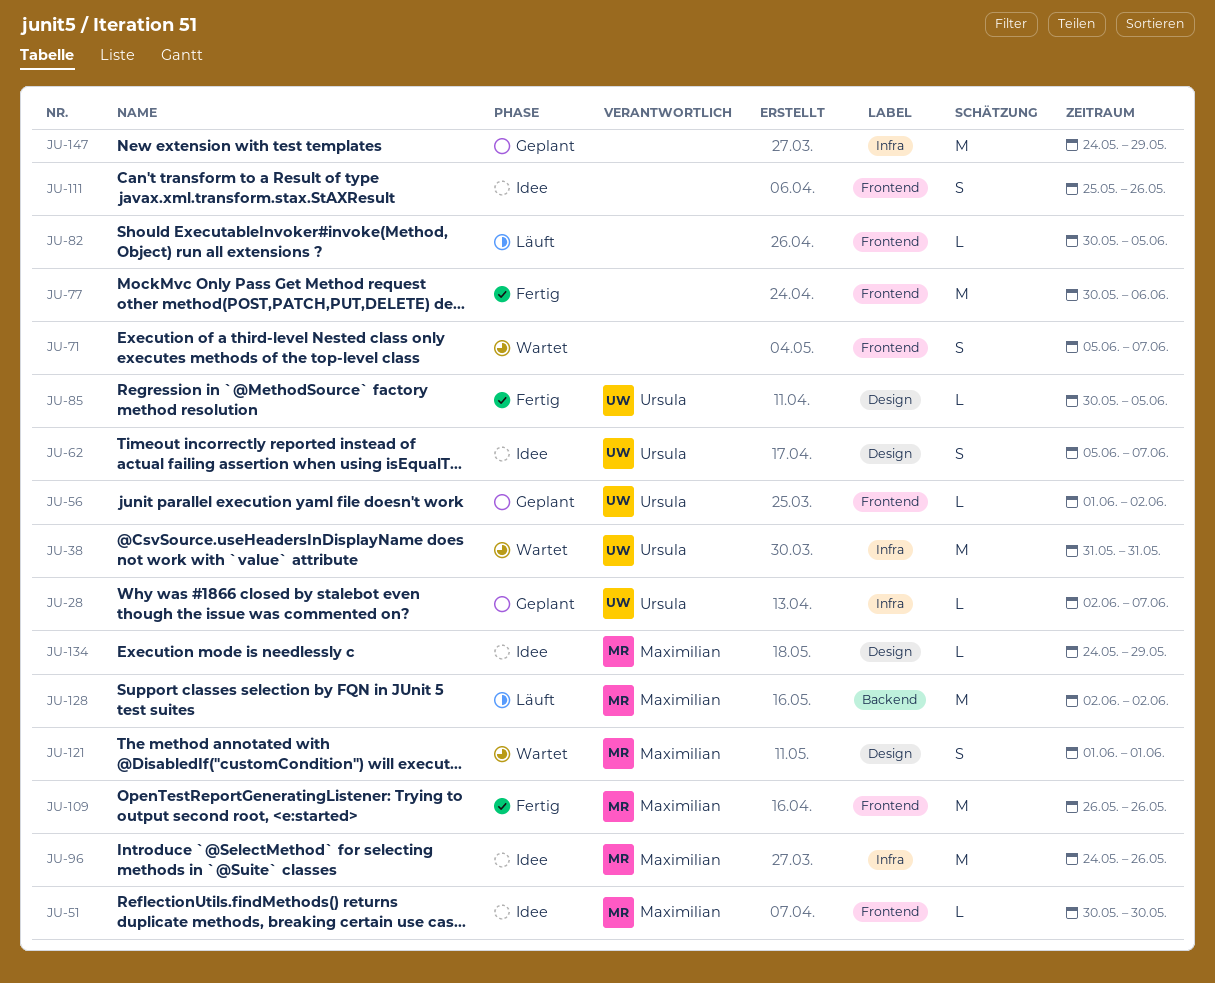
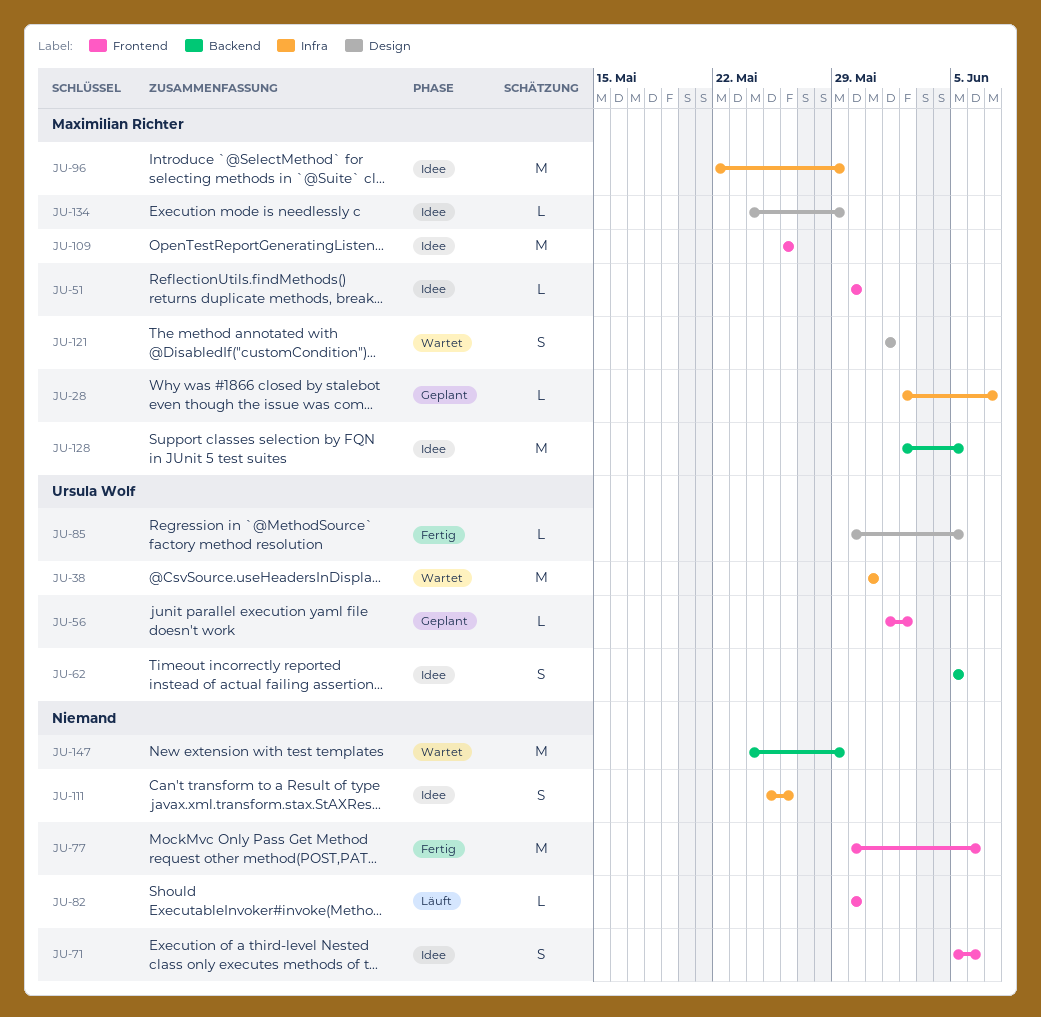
JU-28, owner: Ursula Wolf -> Maximilian Richter
JU-62, label: Design -> Backend
JU-62, due: Jun 7 -> Jun 5
JU-71, status: Wartet -> Idee
JU-71, due: Jun 7 -> Jun 6
JU-82, due: Jun 5 -> May 30
JU-96, start: May 24 -> May 22
JU-96, due: May 26 -> May 29
JU-109, status: Fertig -> Idee
JU-111, label: Frontend -> Infra
JU-128, status: Läuft -> Idee
JU-128, due: Jun 2 -> Jun 5
JU-147, status: Geplant -> Wartet
JU-147, label: Infra -> Backend

